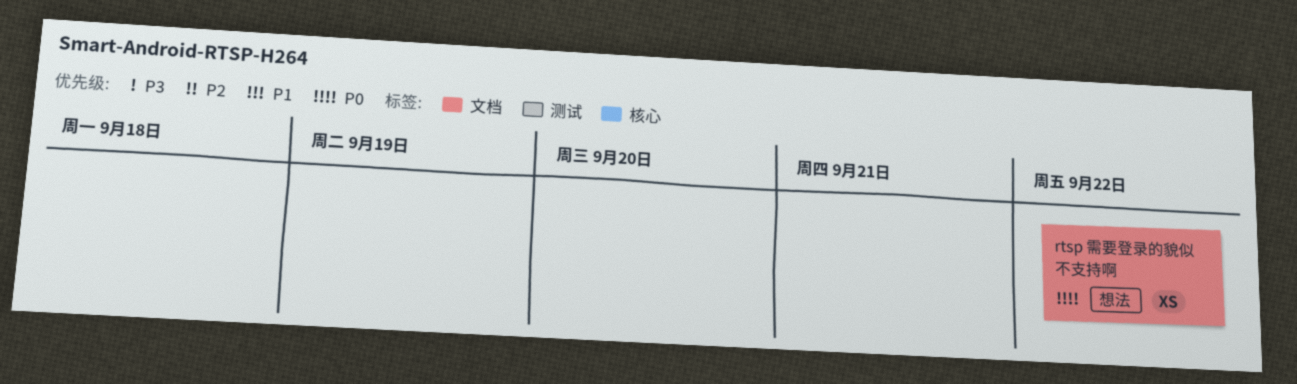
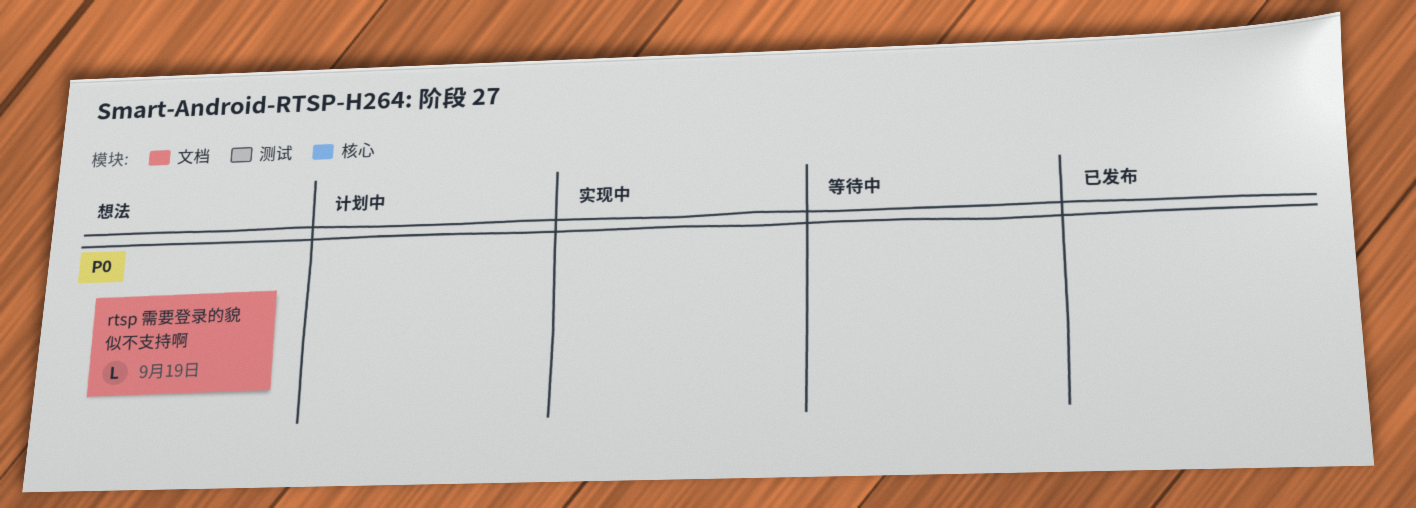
rtsp 需要登录的貌似不支持啊, estimate: XS -> L
rtsp 需要登录的貌似不支持啊, due: Sep 22 -> Sep 19

